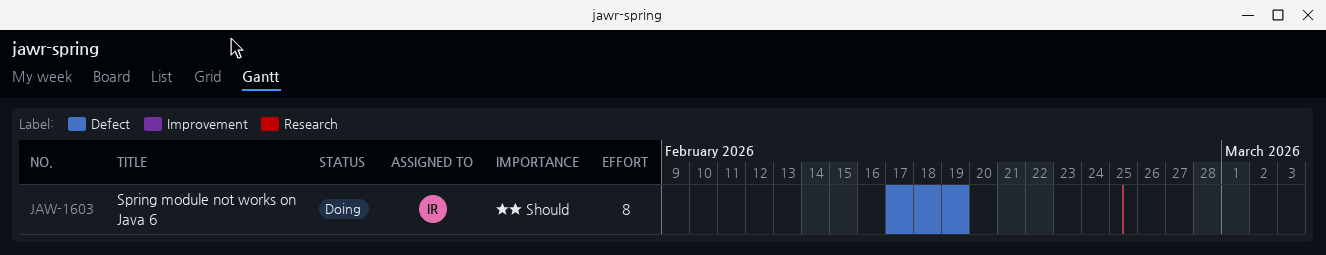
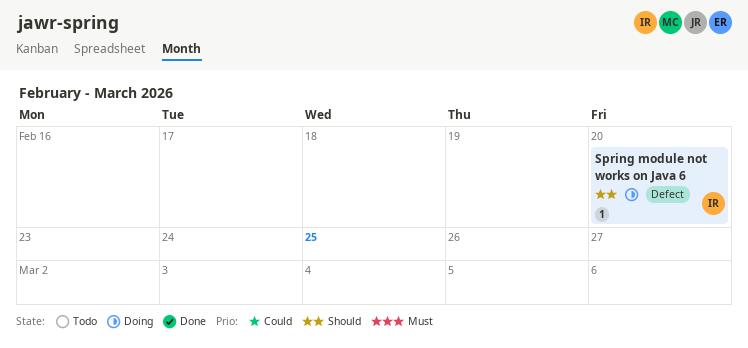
Spring module not works on Java 6, estimate: 8 -> 1
Spring module not works on Java 6, due: Feb 19 -> Feb 20

